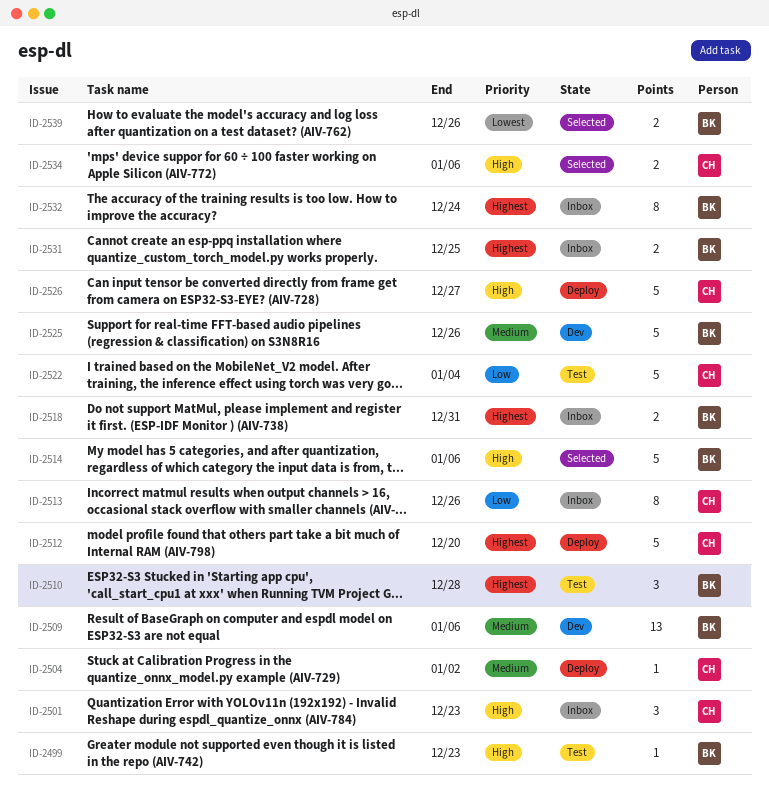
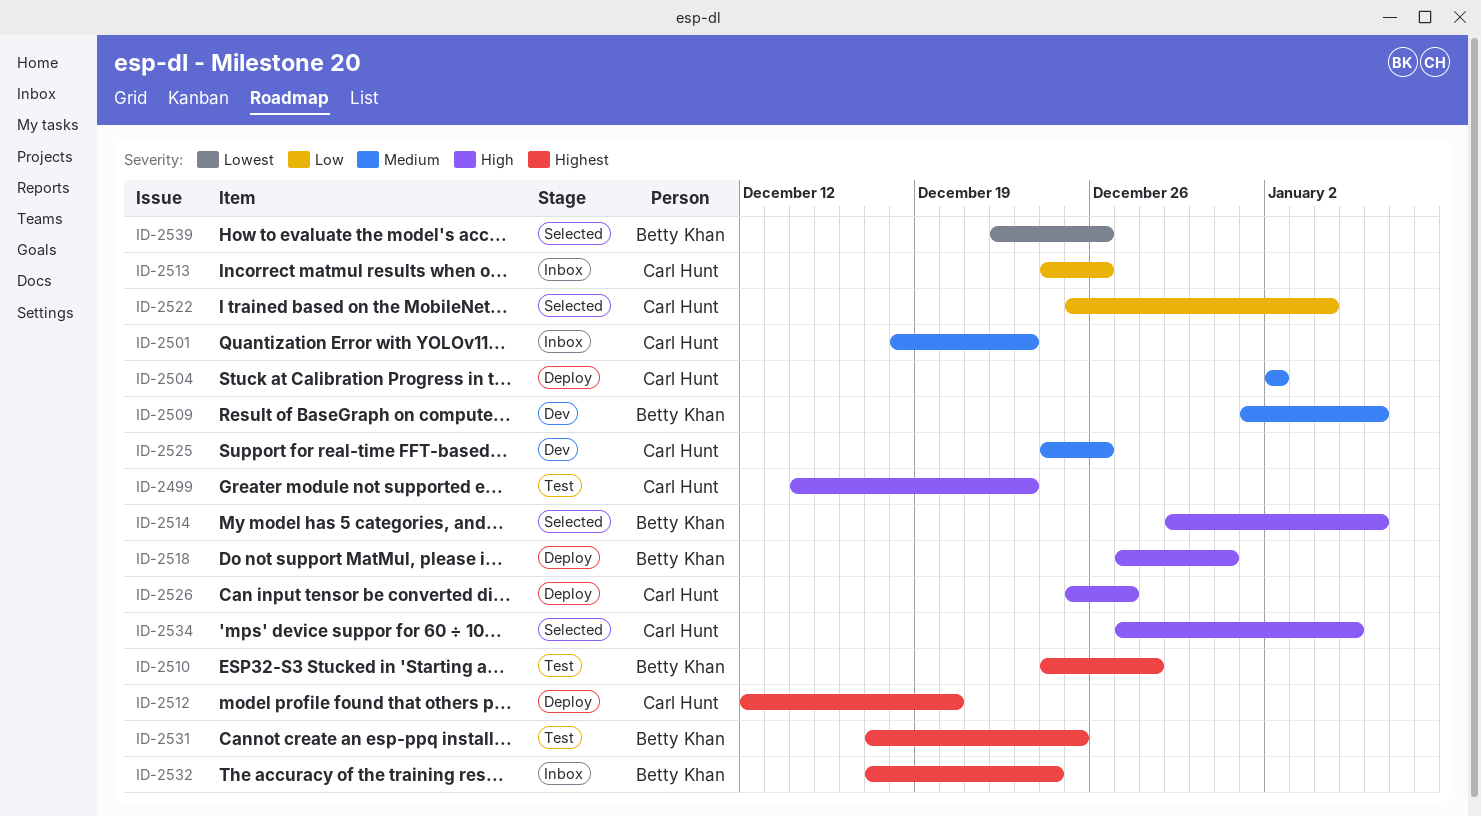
ID-2499, owner: Betty Khan -> Carl Hunt
ID-2501, priority: High -> Medium
ID-2518, status: Inbox -> Deploy
ID-2518, priority: Highest -> High
ID-2522, status: Test -> Selected
ID-2525, owner: Betty Khan -> Carl Hunt
ID-2531, status: Inbox -> Test
ID-2534, due: Jan 6 -> Jan 5

